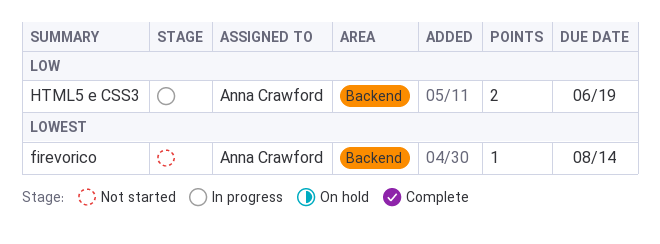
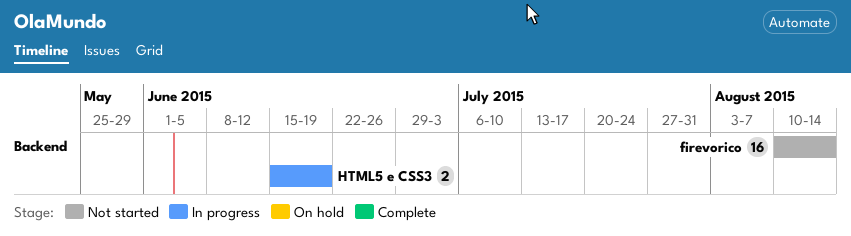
firevorico, estimate: 1 -> 16

